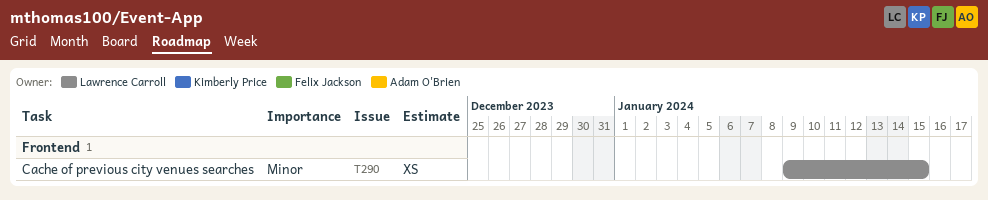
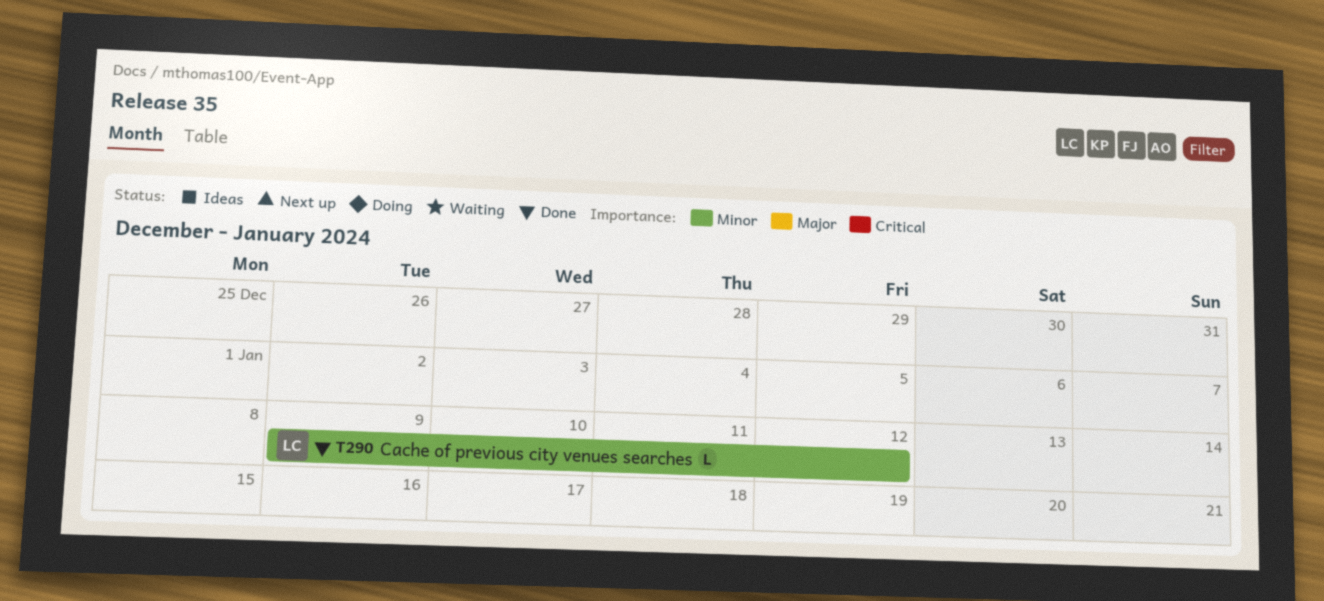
T290, estimate: XS -> L
T290, due: Jan 15 -> Jan 12

